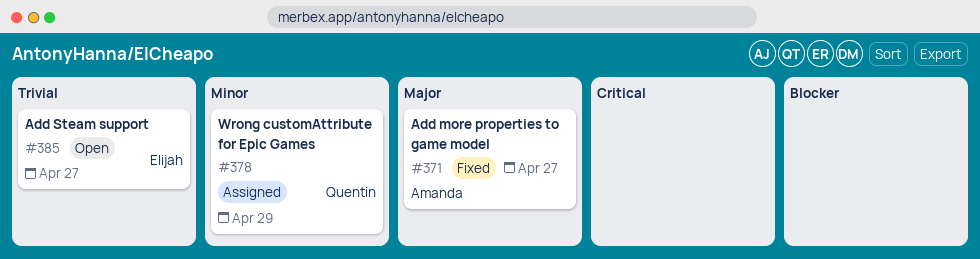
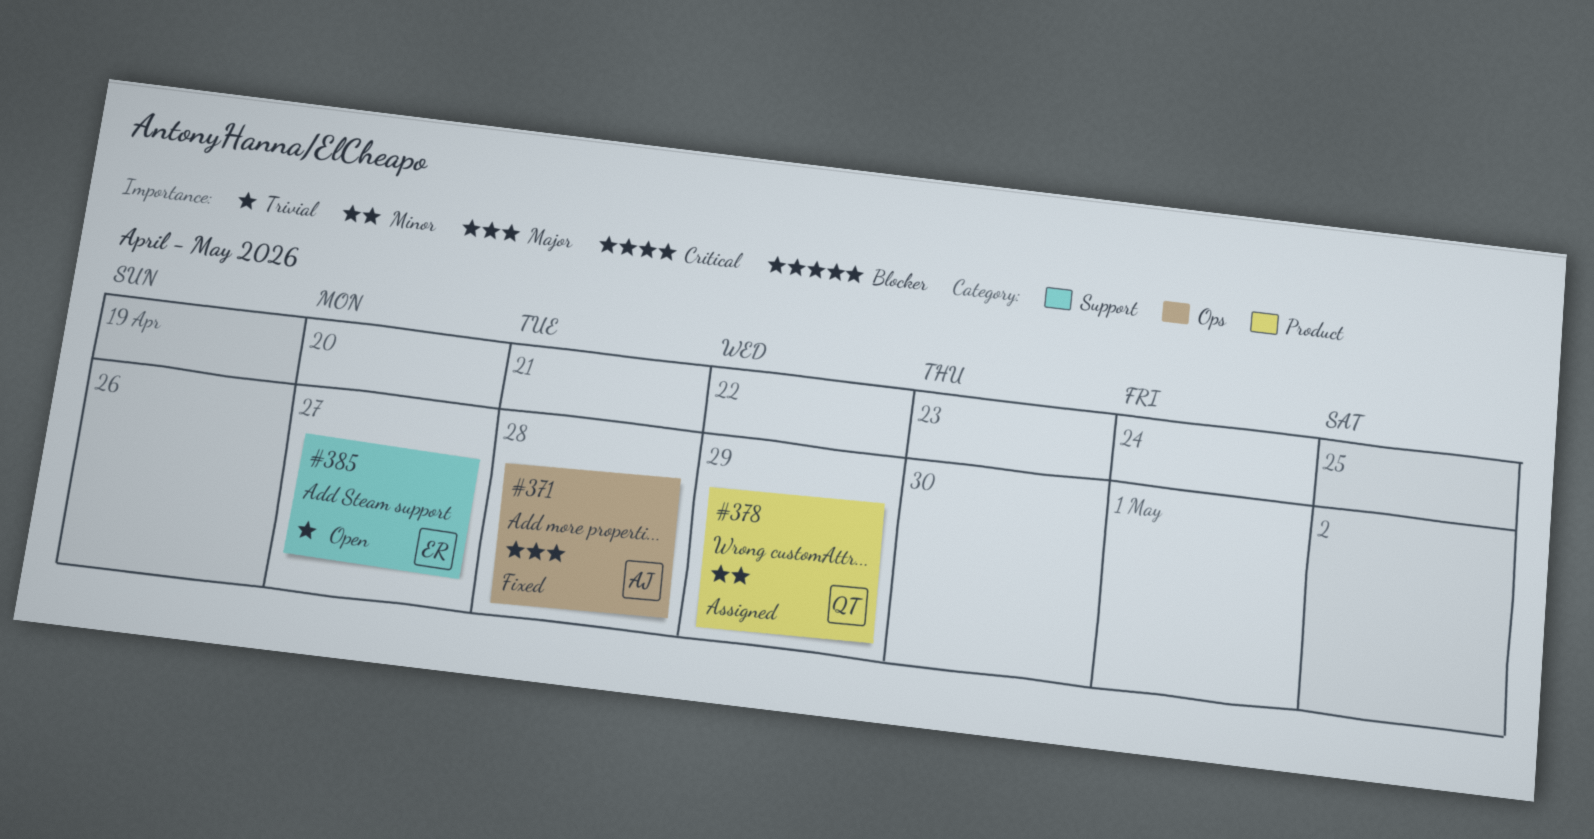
#371, due: Apr 27 -> Apr 28

